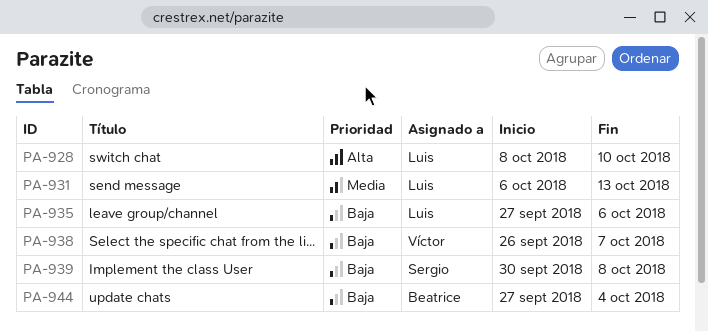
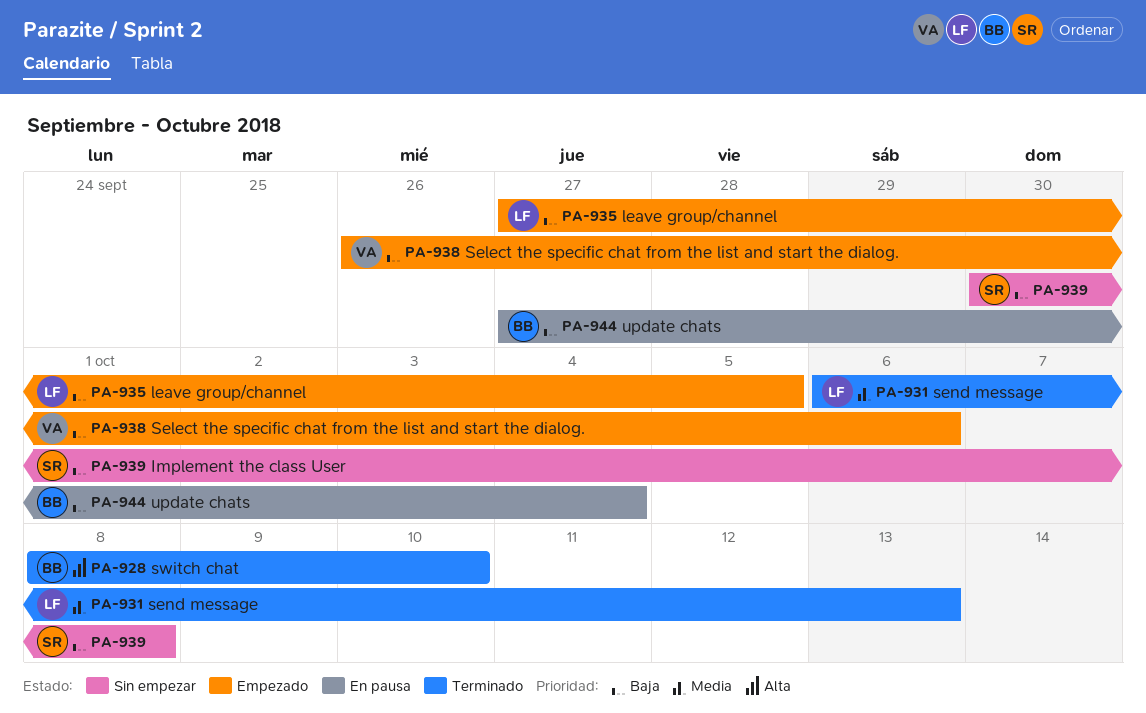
PA-928, owner: Luis -> Beatrice
PA-935, due: Oct 6 -> Oct 5
PA-938, due: Oct 7 -> Oct 6

